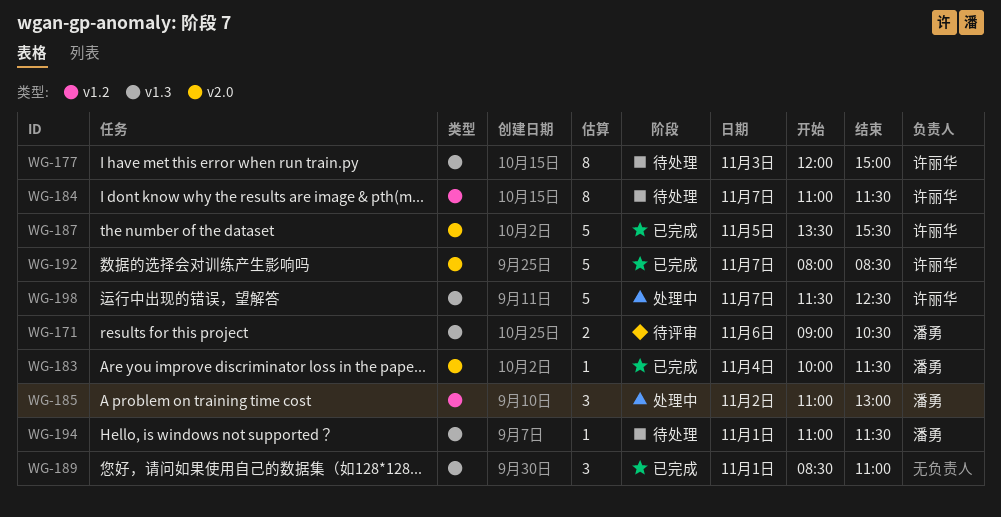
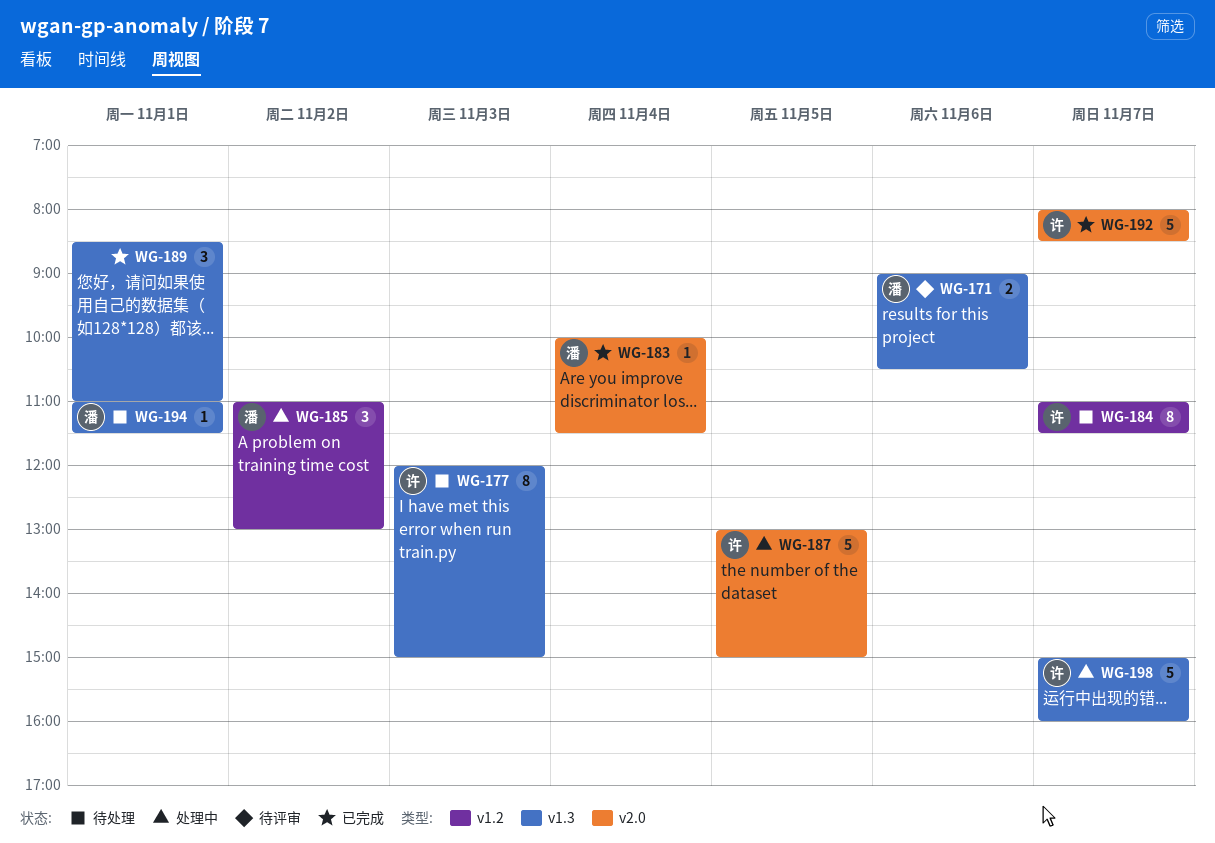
WG-187, status: 已完成 -> 处理中
WG-187, begins: 13:30 -> 13:00
WG-187, ends: 15:30 -> 15:00
WG-198, begins: 11:30 -> 15:00
WG-198, ends: 12:30 -> 16:00

